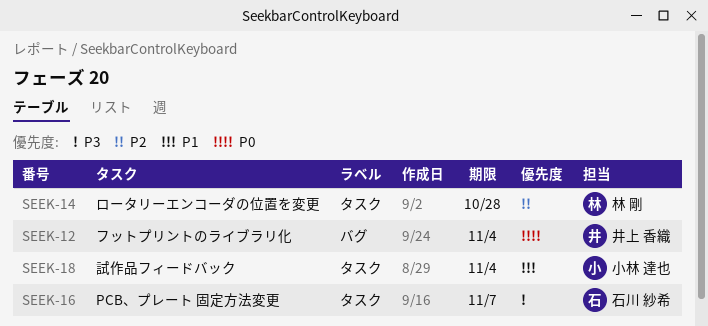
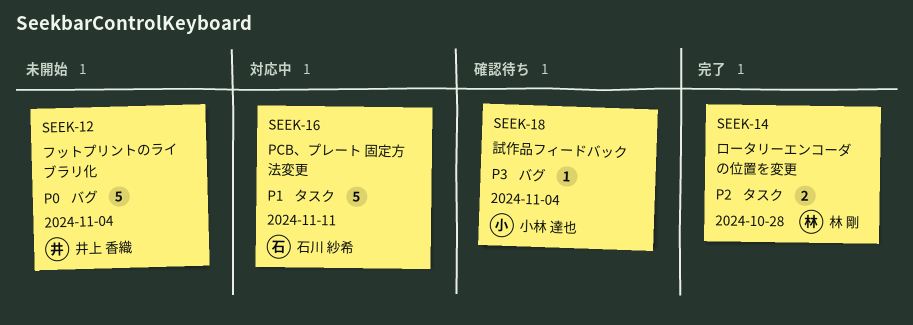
SEEK-16, priority: P3 -> P1
SEEK-16, due: Nov 7 -> Nov 11
SEEK-18, priority: P1 -> P3
SEEK-18, label: タスク -> バグ

